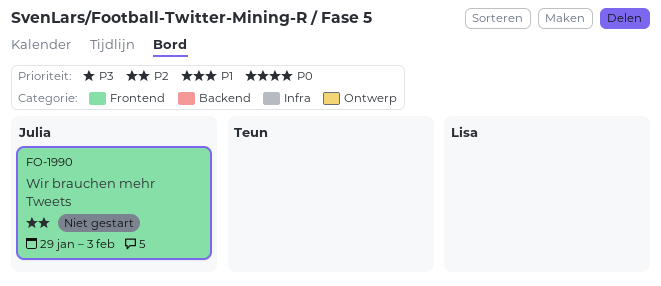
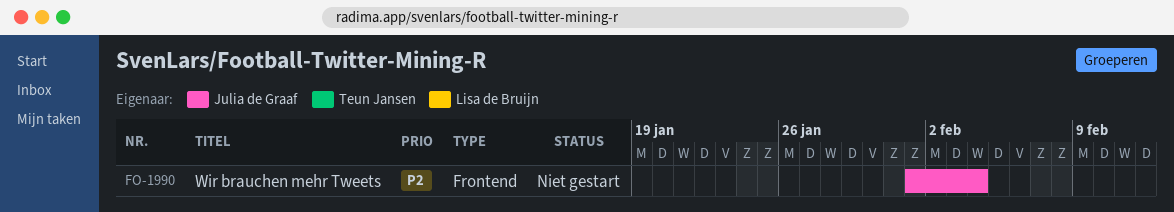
FO-1990, start: Jan 29 -> Feb 1
FO-1990, due: Feb 3 -> Feb 4

